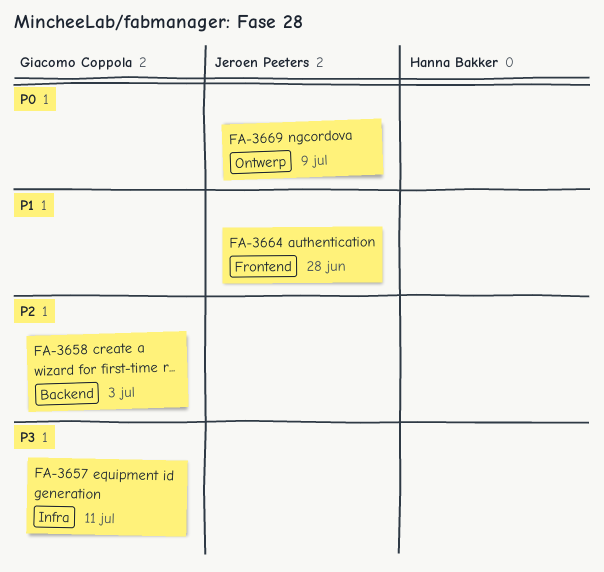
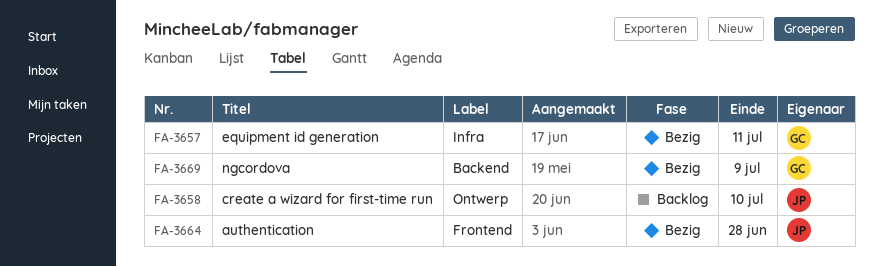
FA-3658, owner: Giacomo Coppola -> Jeroen Peeters
FA-3658, label: Backend -> Ontwerp
FA-3658, due: Jul 3 -> Jul 10
FA-3669, owner: Jeroen Peeters -> Giacomo Coppola
FA-3669, label: Ontwerp -> Backend

